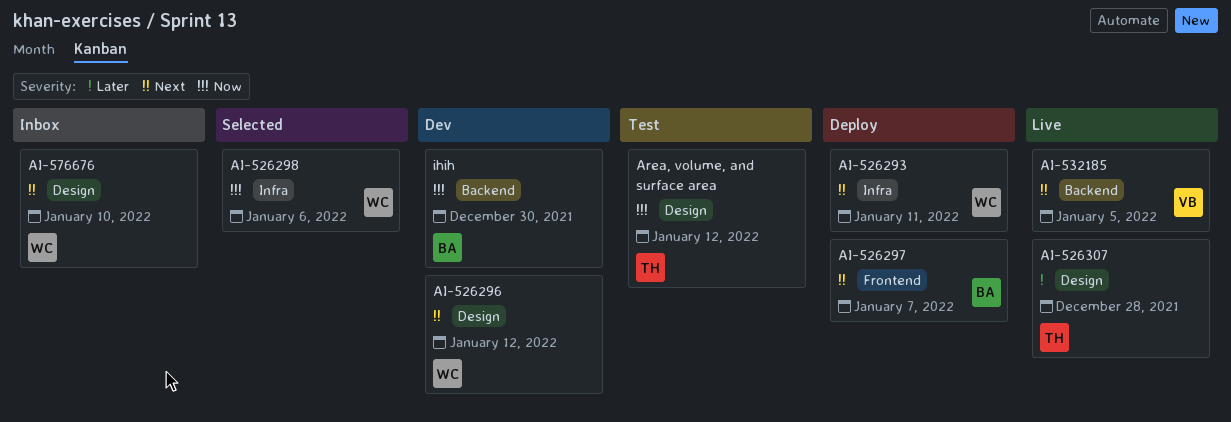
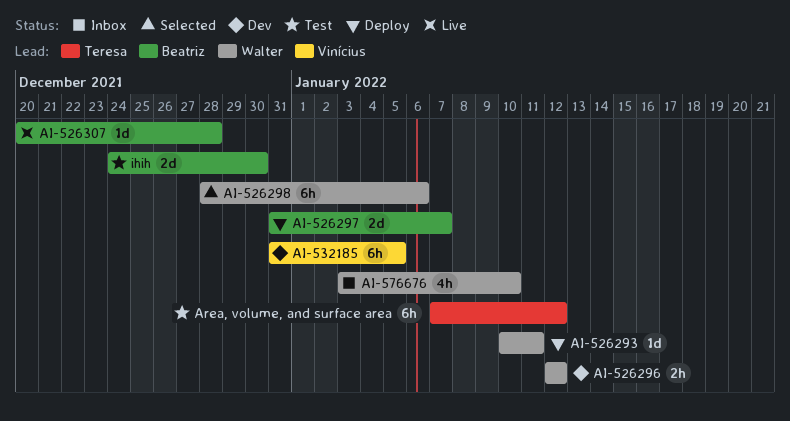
AI-526307, owner: Teresa -> Beatriz
AI-532185, status: Live -> Dev
ihih, status: Dev -> Test

